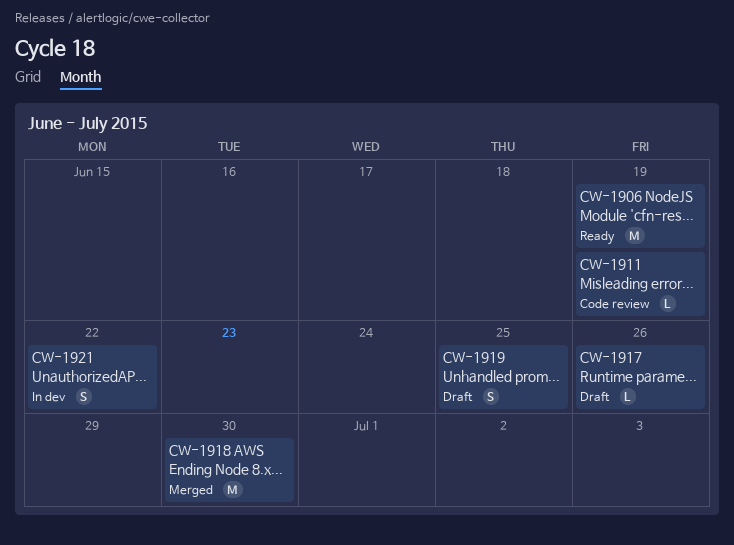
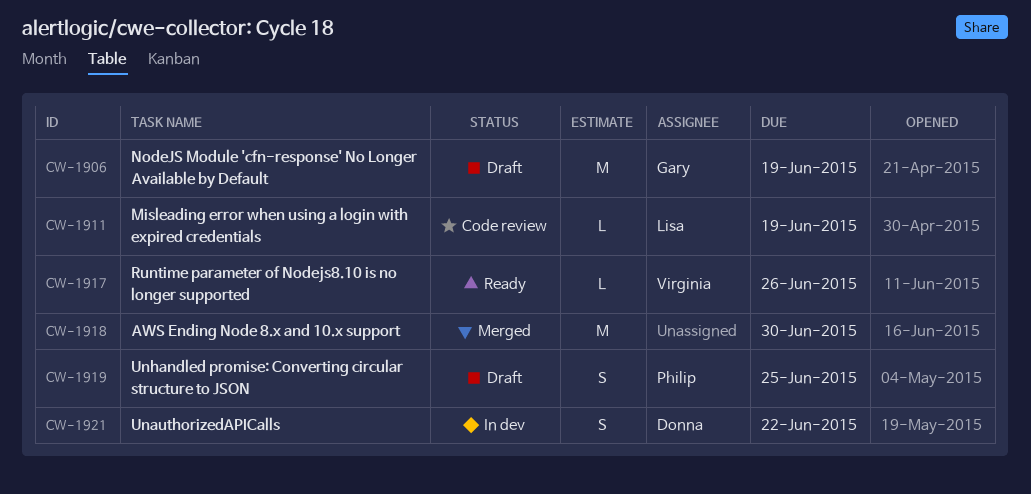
CW-1906, status: Ready -> Draft
CW-1917, status: Draft -> Ready

